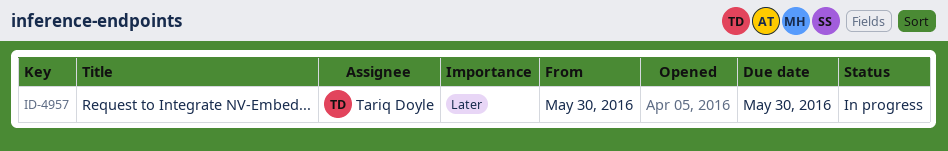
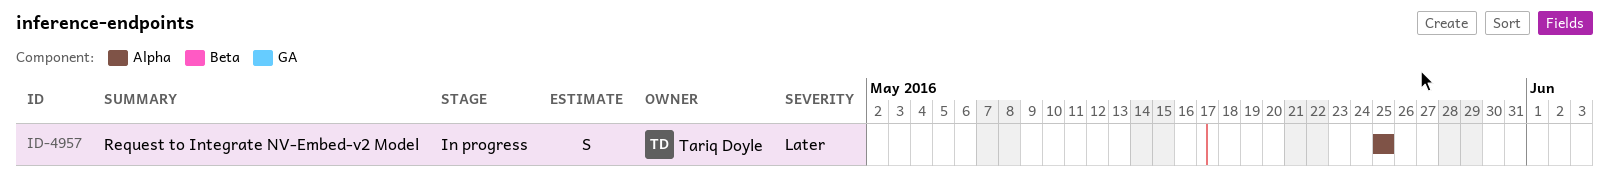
ID-4957, start: May 30 -> May 25
ID-4957, due: May 30 -> May 25

